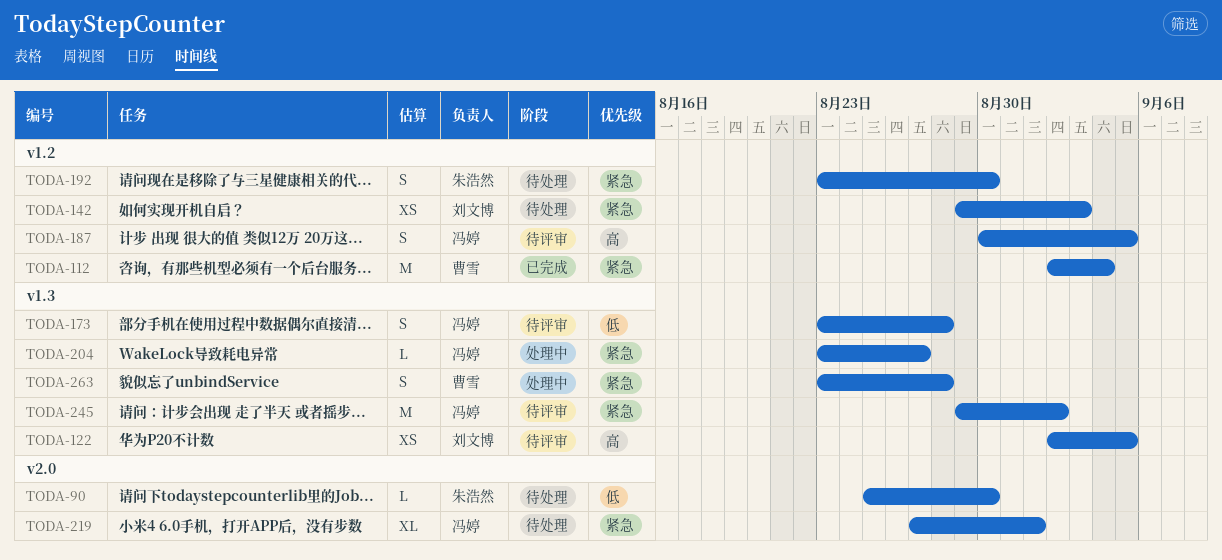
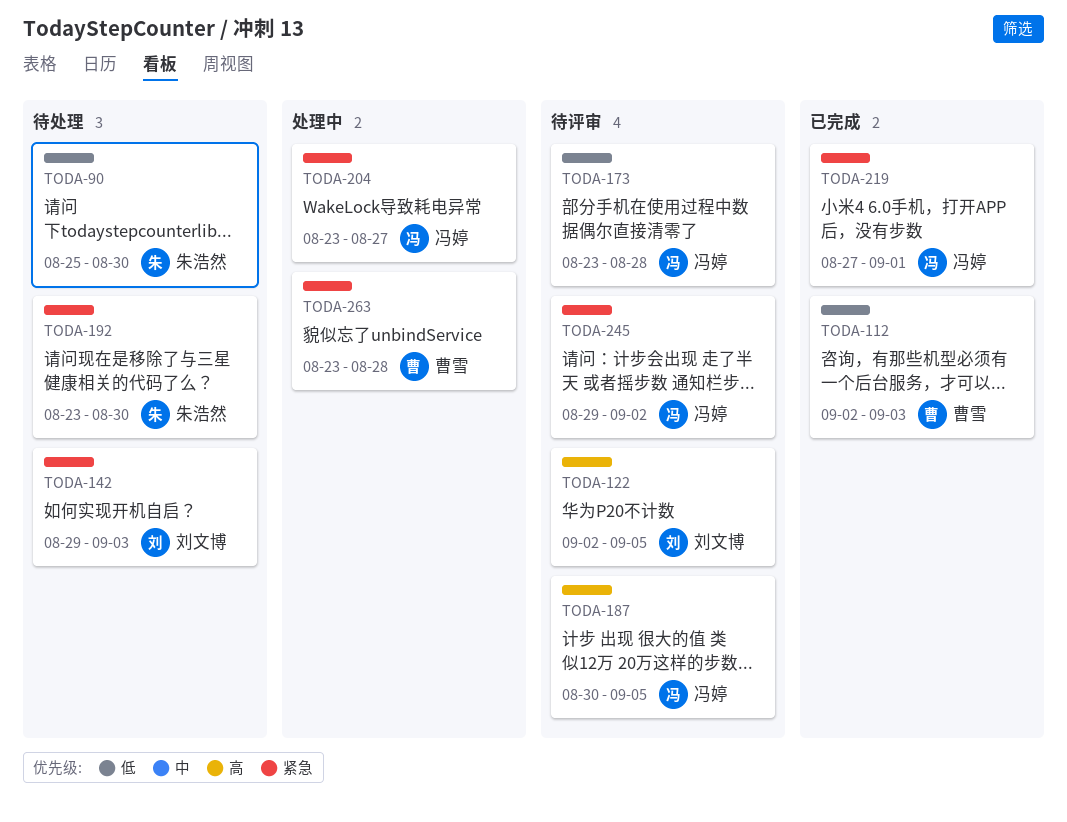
TODA-112, priority: 紧急 -> 低
TODA-112, due: Sep 4 -> Sep 3
TODA-219, status: 待处理 -> 已完成

